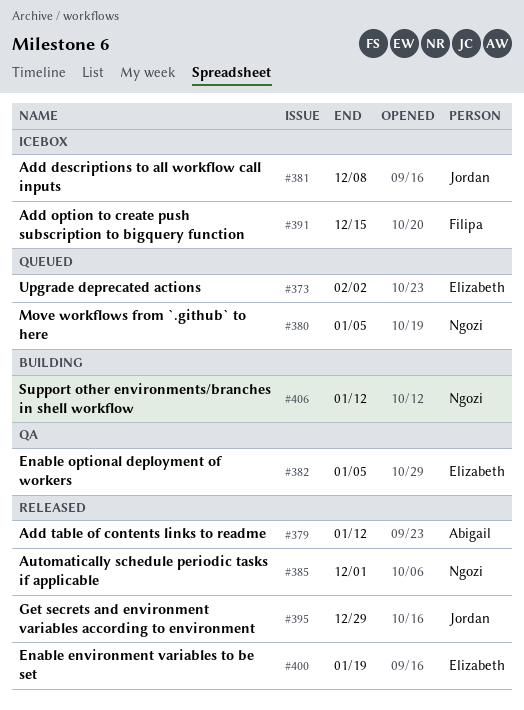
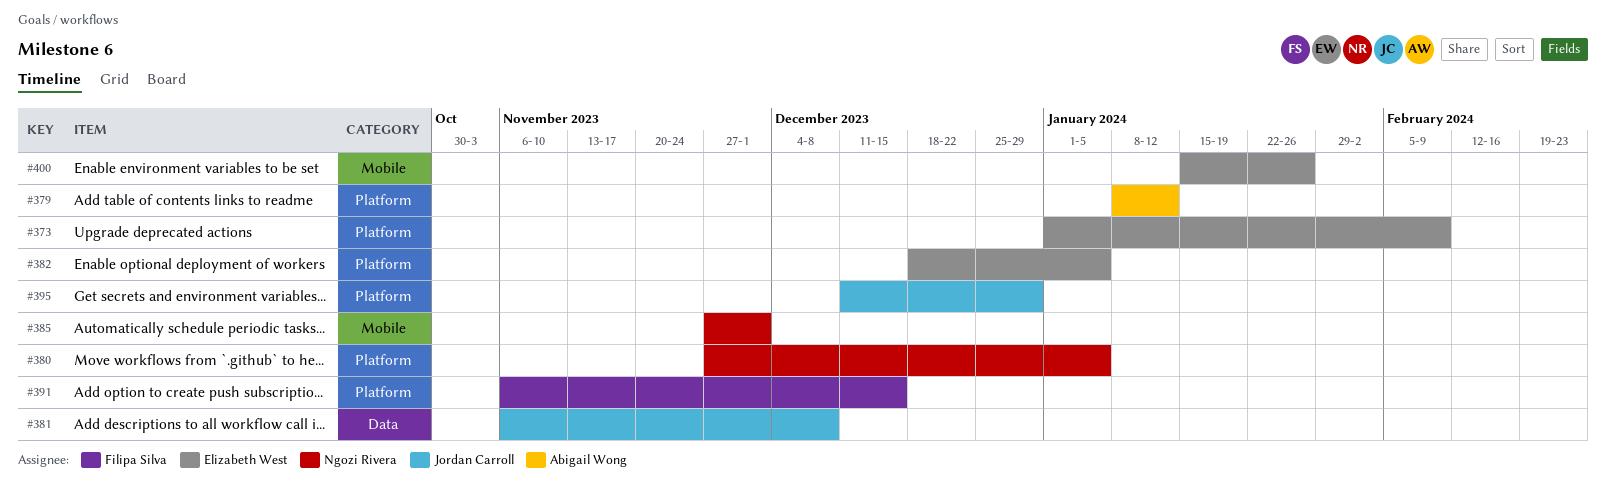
#373, due: Feb 2 -> Feb 9
#400, due: Jan 19 -> Jan 26
#406: present -> none

